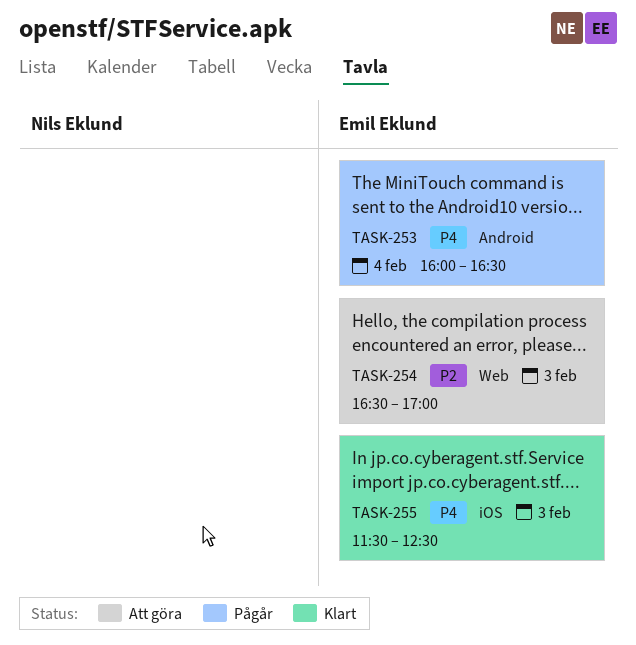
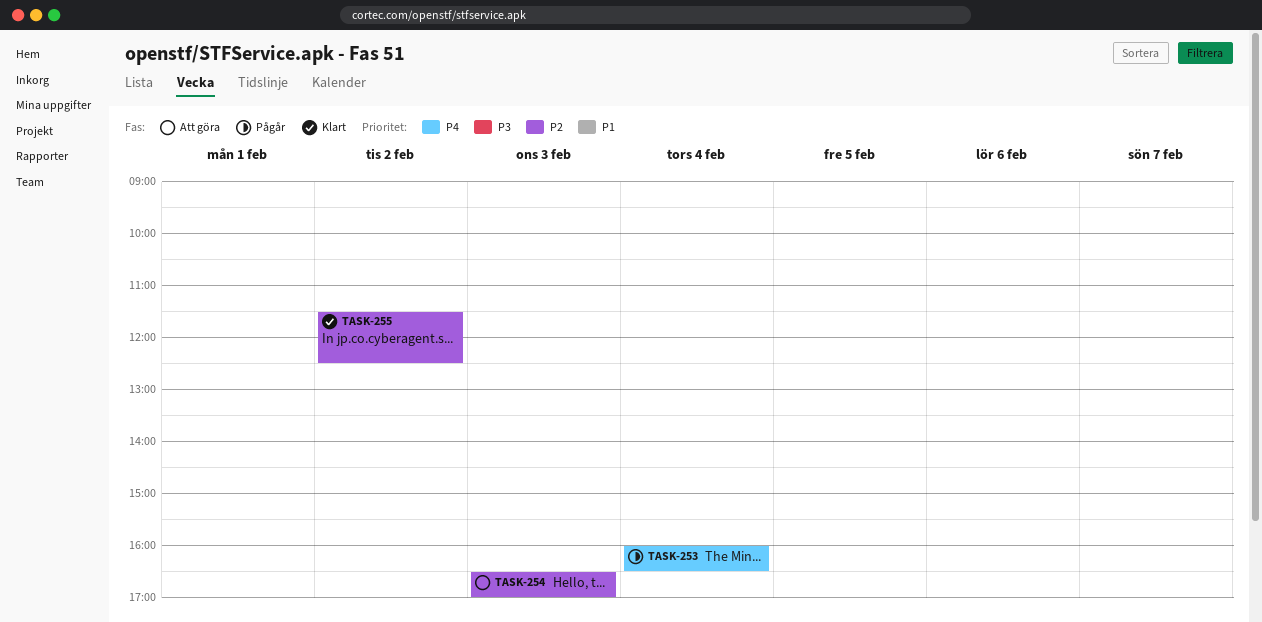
TASK-255, priority: P4 -> P2
TASK-255, day: Feb 3 -> Feb 2

